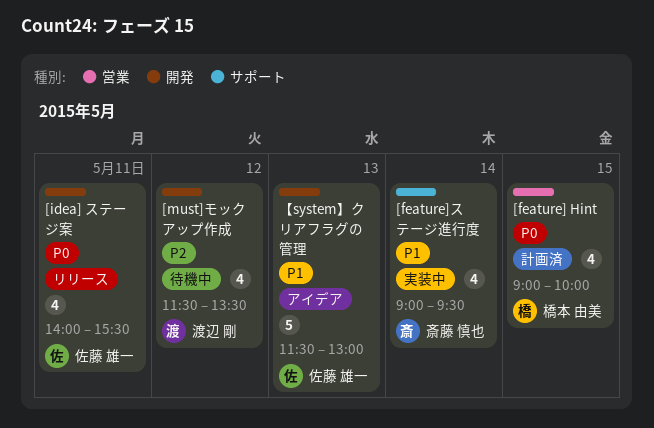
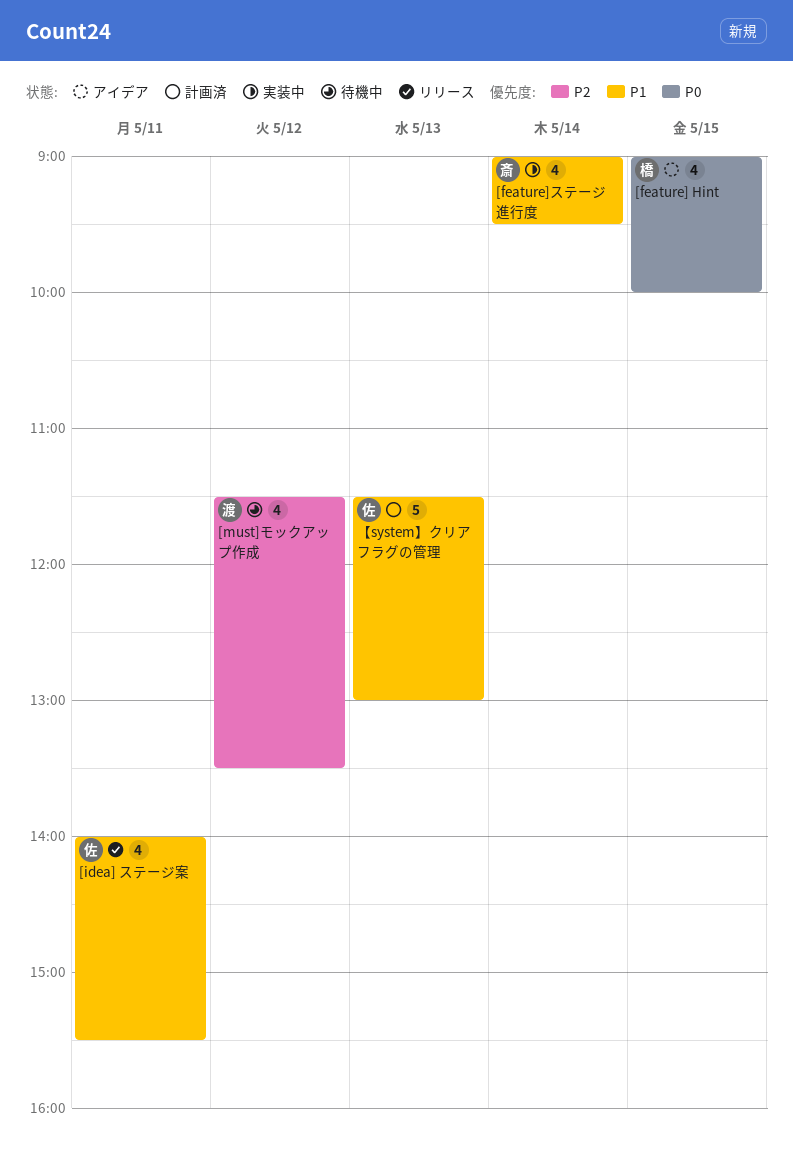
[feature] Hint, status: 計画済 -> アイデア
[idea] ステージ案, priority: P0 -> P1
【system】クリアフラグの管理, status: アイデア -> 計画済

